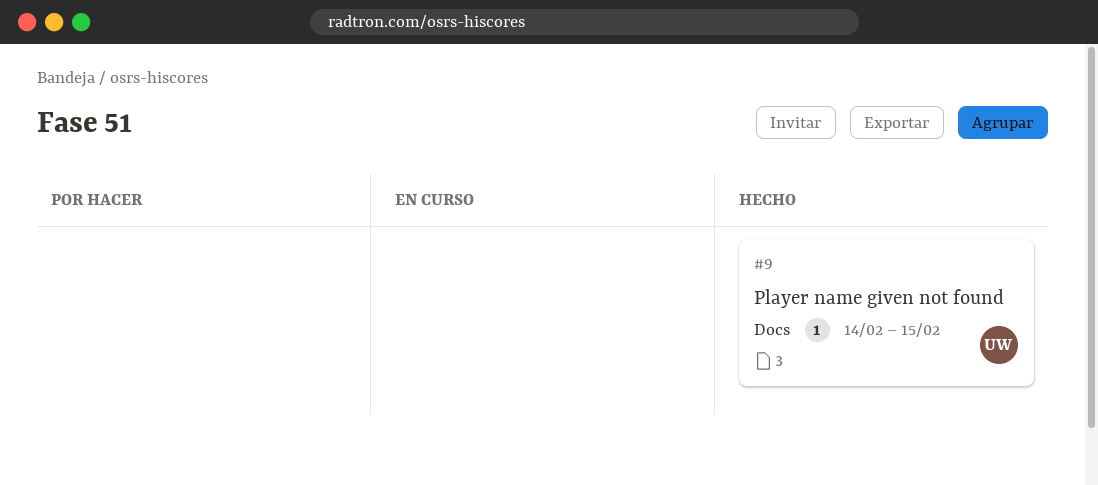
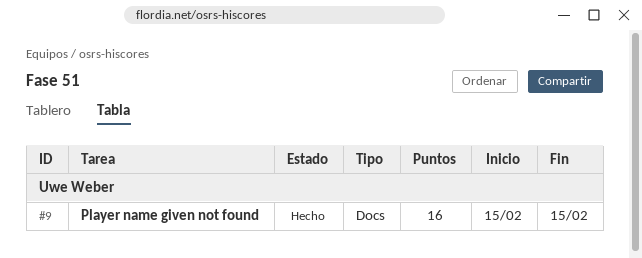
#9, estimate: 1 -> 16
#9, start: Feb 14 -> Feb 15

